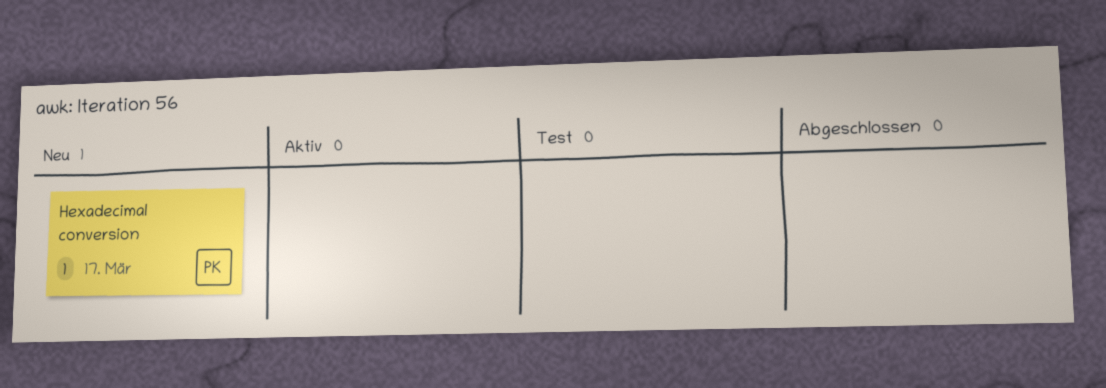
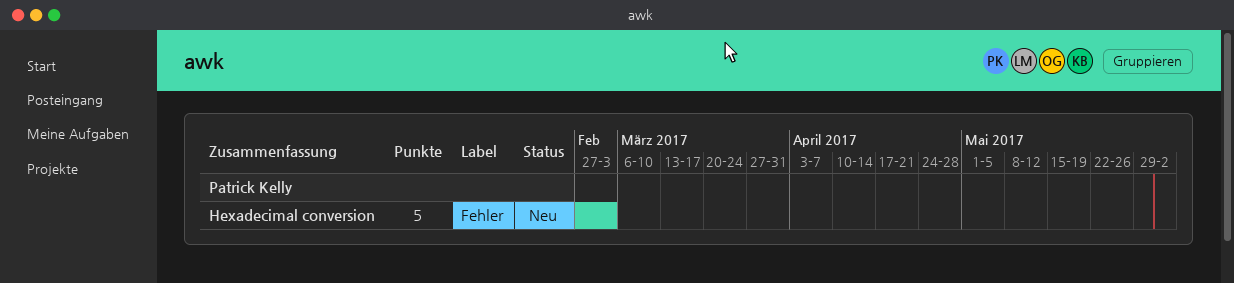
Hexadecimal conversion, estimate: 1 -> 5
Hexadecimal conversion, due: Mar 17 -> Mar 3

